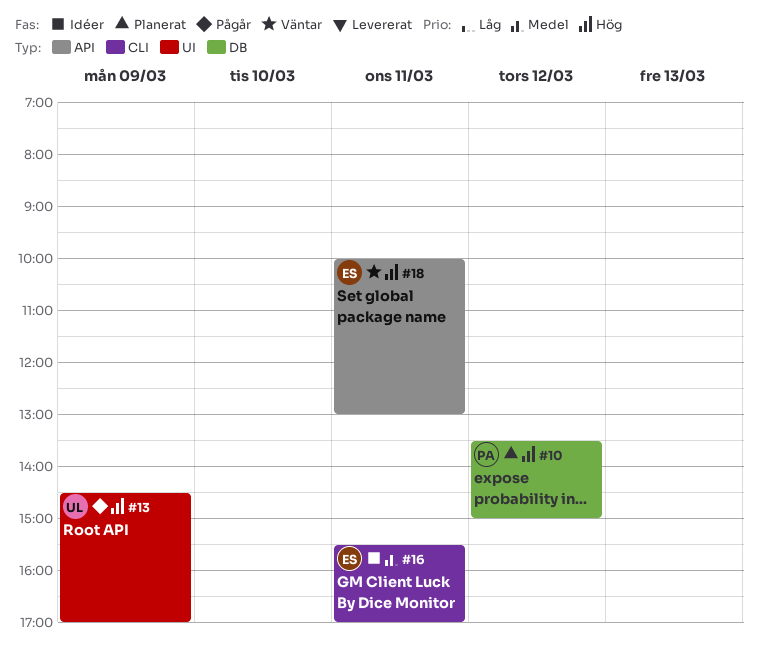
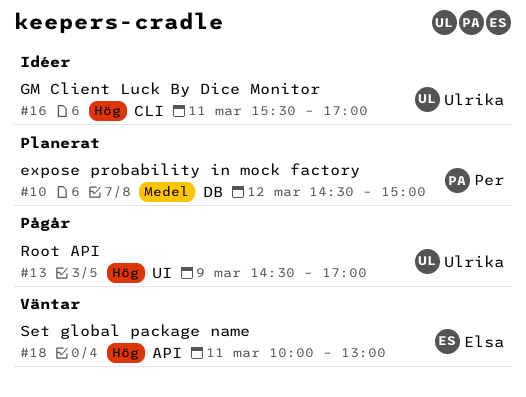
#10, priority: Hög -> Medel
#10, begins: 13:30 -> 14:30
#16, owner: Elsa -> Ulrika
#16, priority: Medel -> Hög

